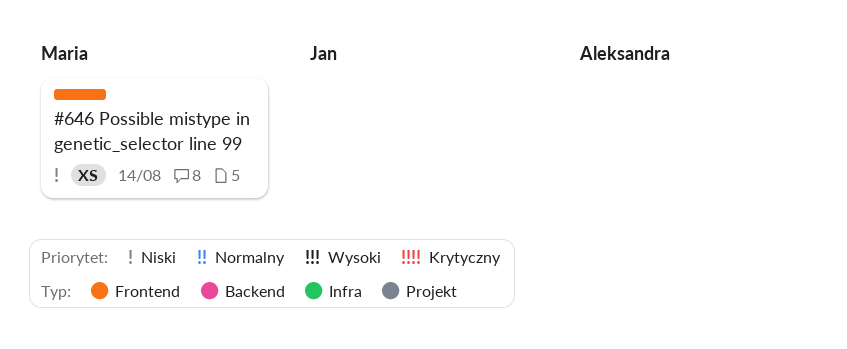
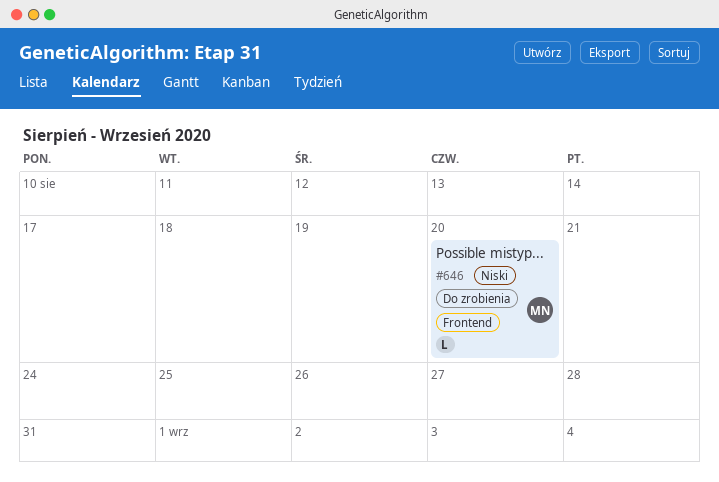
#646, estimate: XS -> L
#646, due: Aug 14 -> Aug 20

